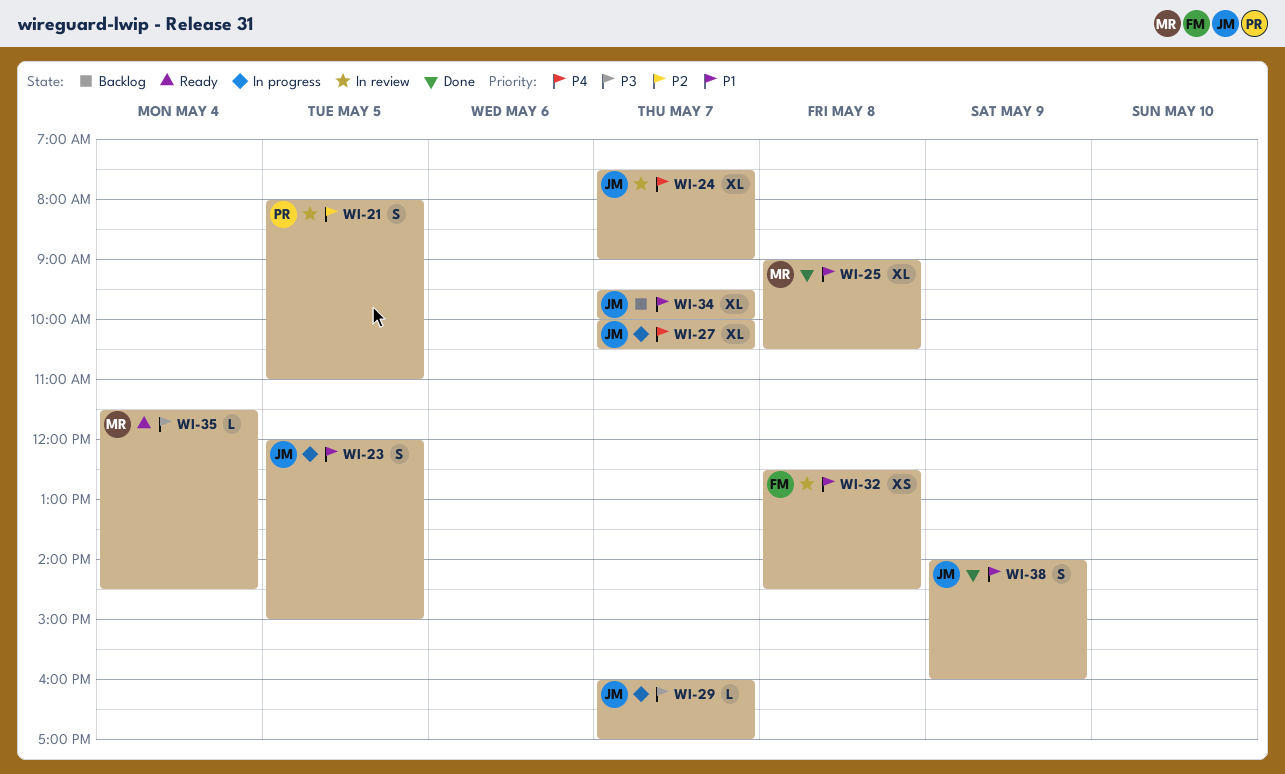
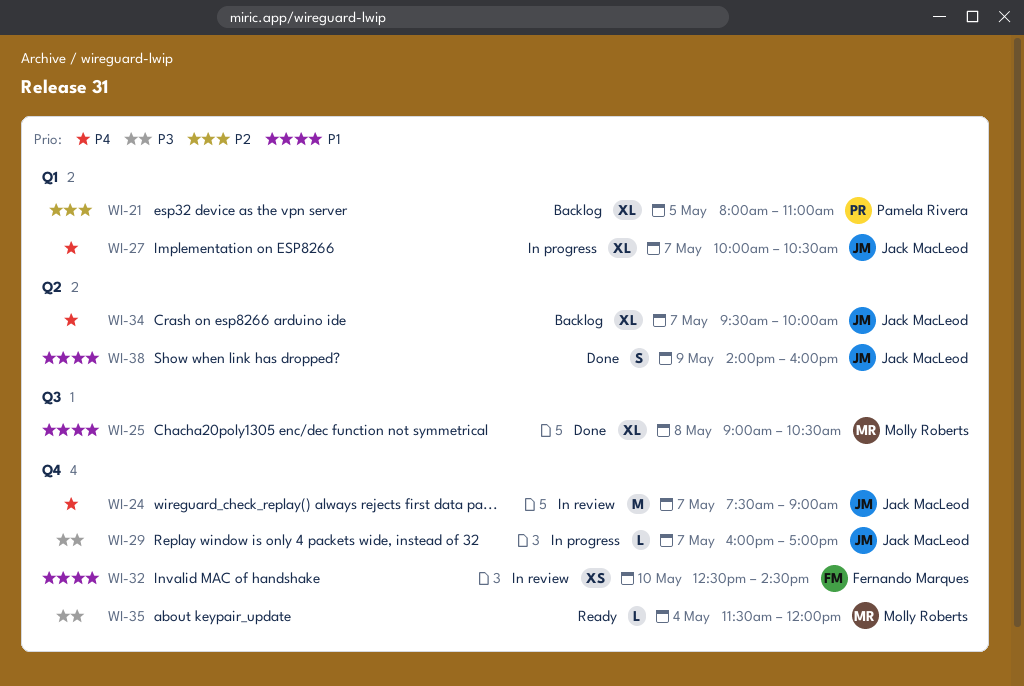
WI-21, status: In review -> Backlog
WI-21, estimate: S -> XL
WI-23: present -> none
WI-24, estimate: XL -> M
WI-32, day: May 8 -> May 10
WI-34, priority: P1 -> P4
WI-35, ends: 14:30 -> 12:00

